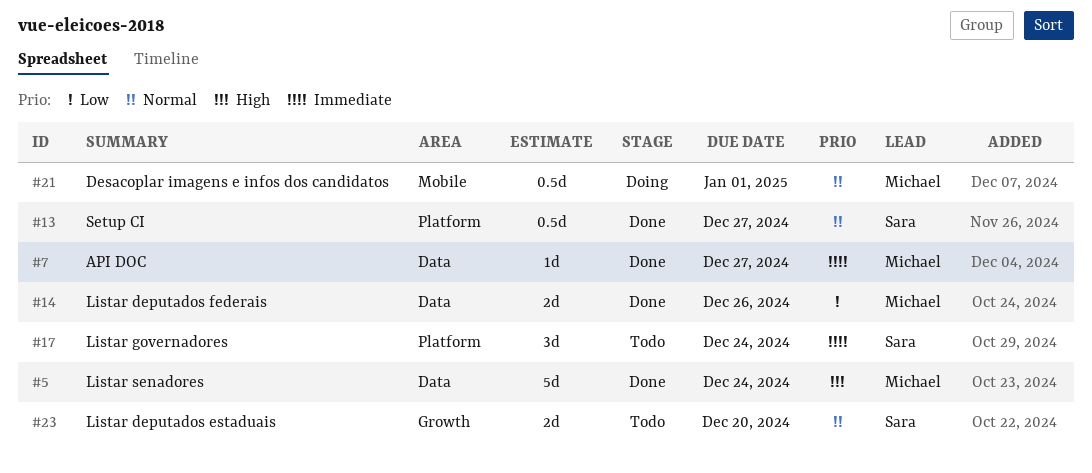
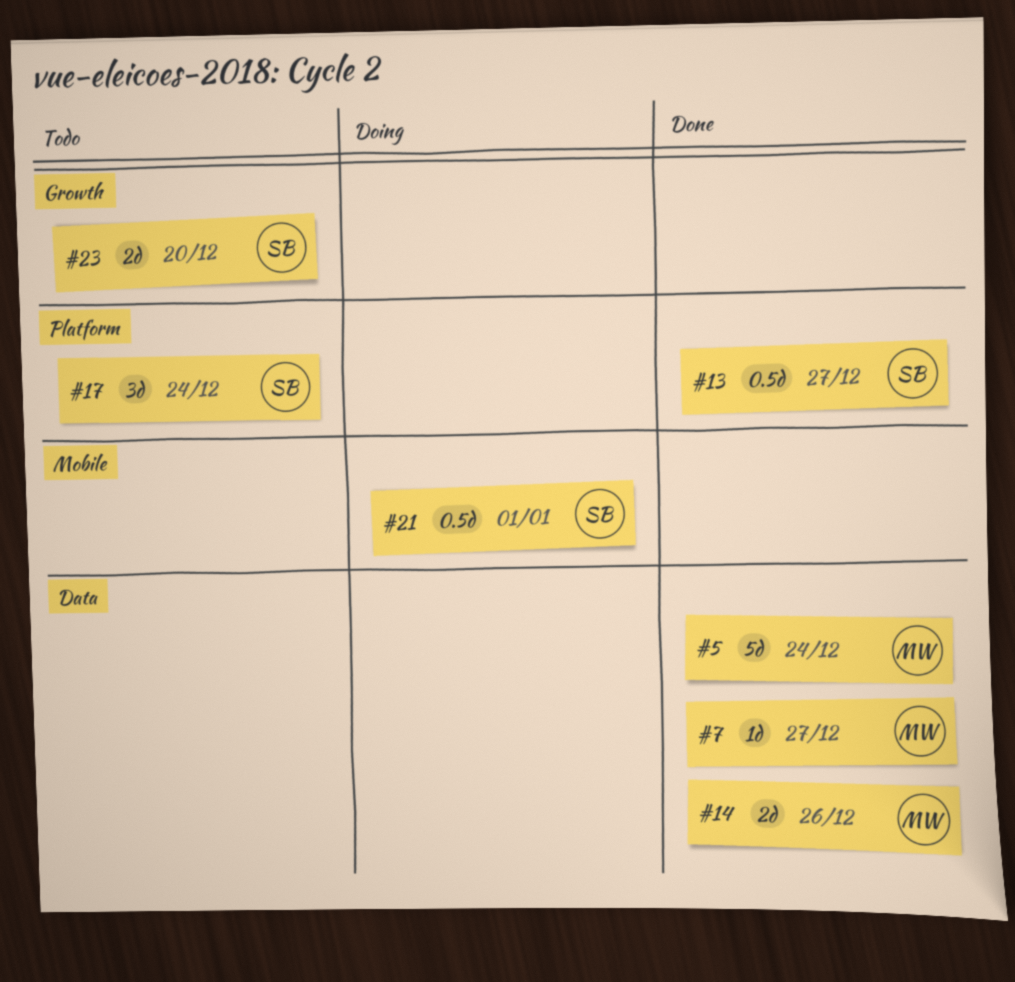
#21, owner: Michael -> Sara

